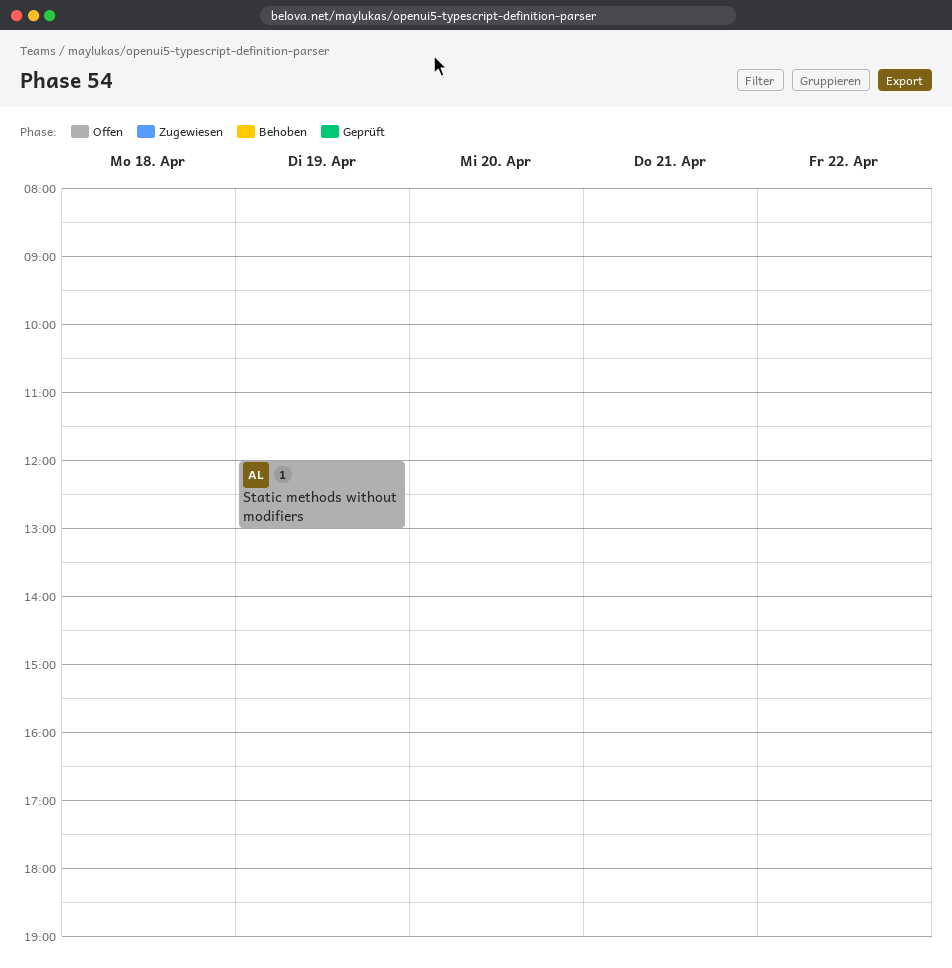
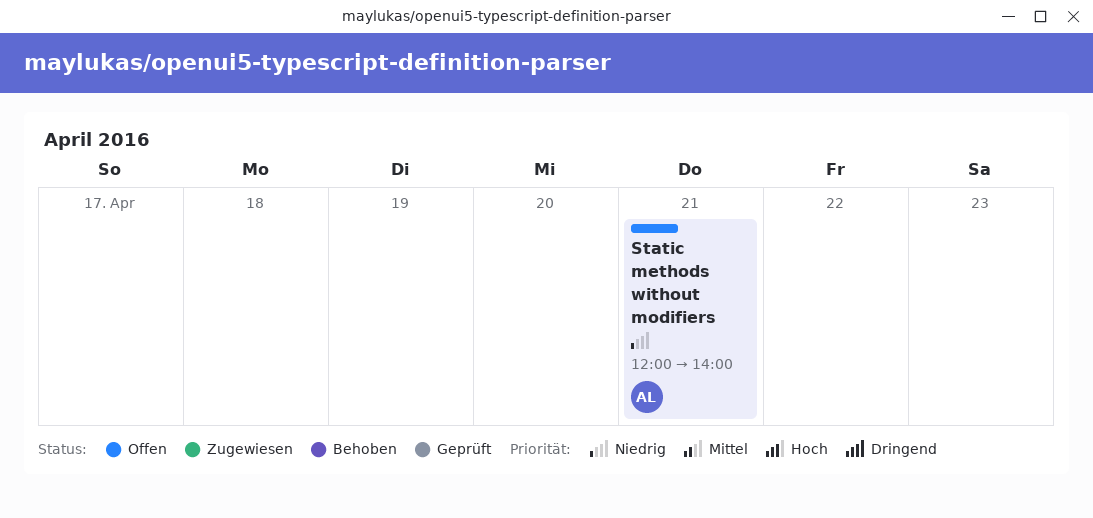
Static methods without modifiers, day: Apr 19 -> Apr 21
Static methods without modifiers, ends: 13:00 -> 14:00

